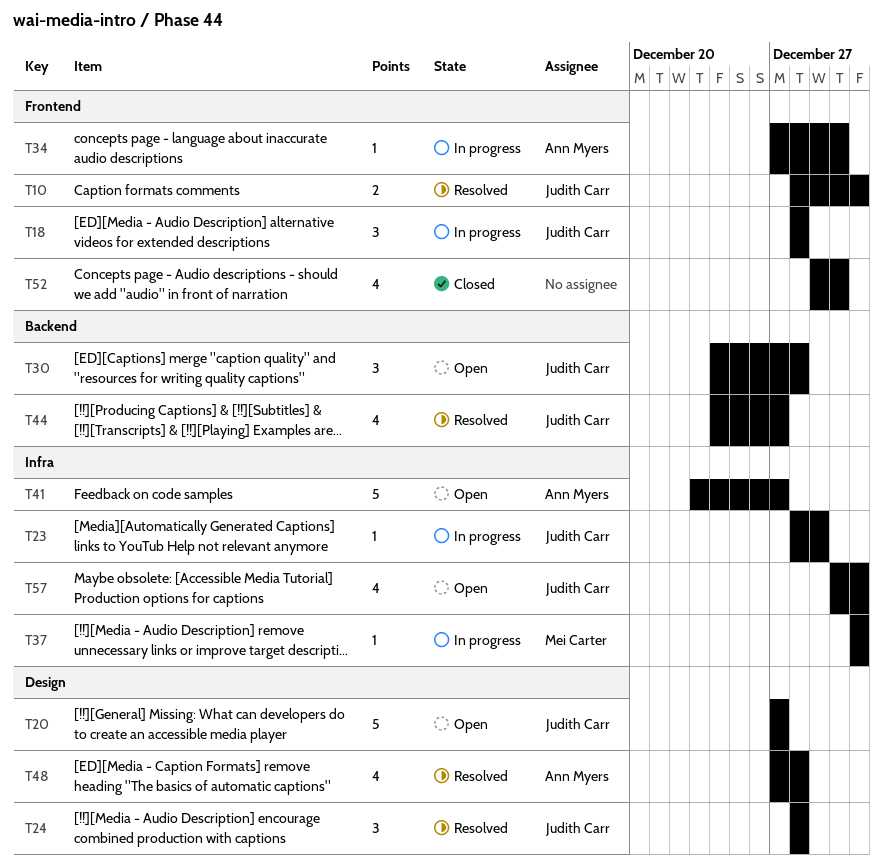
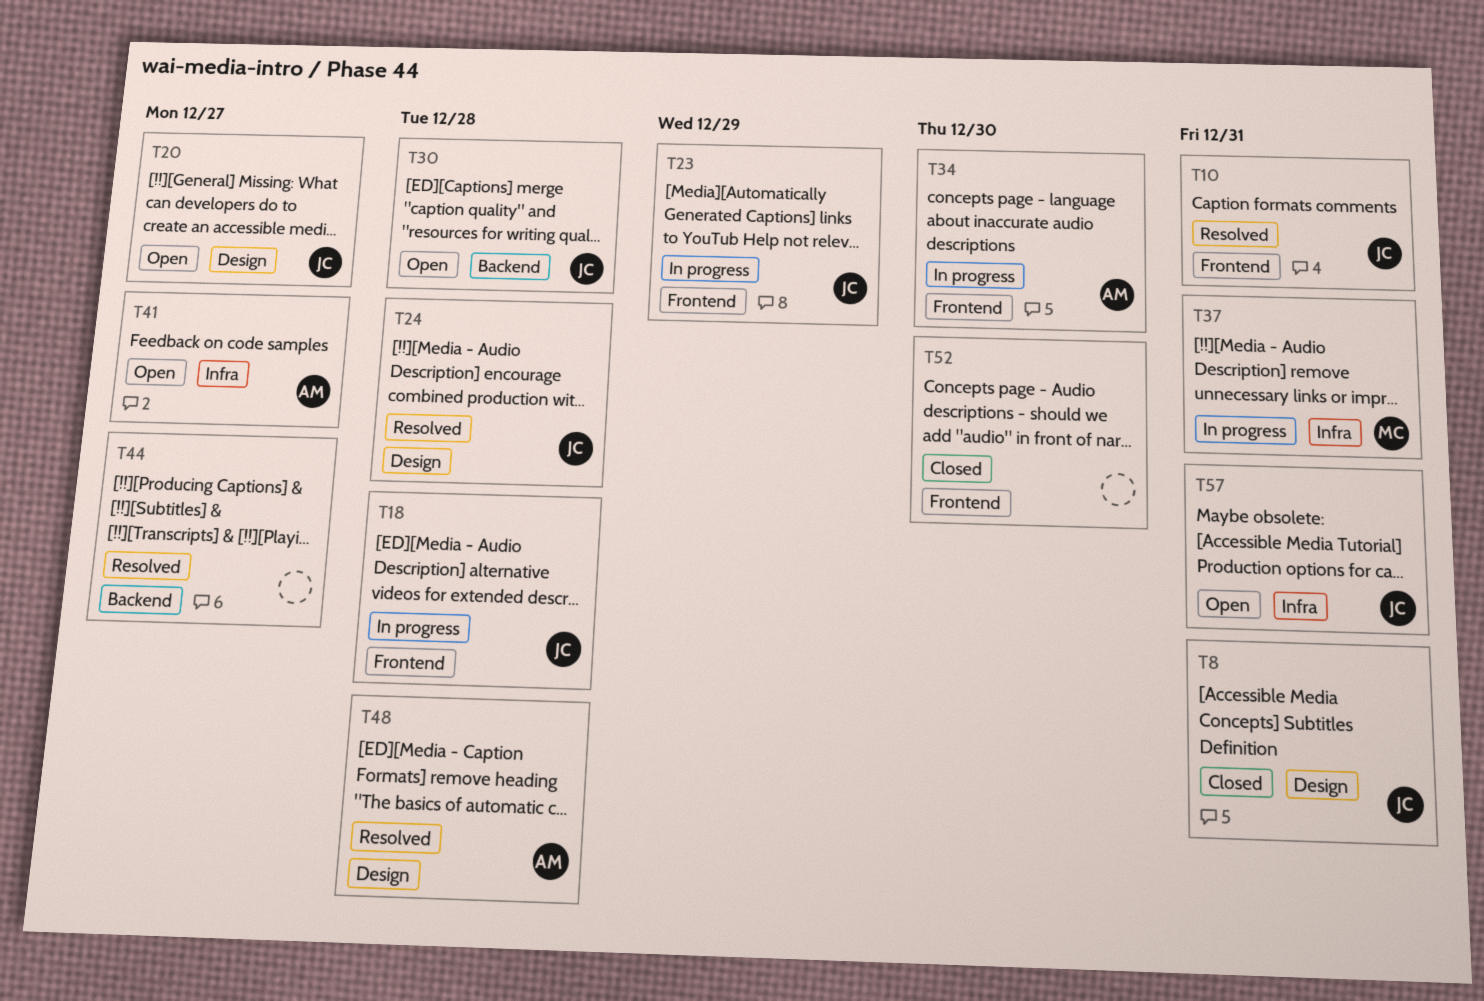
T8: none -> present
T23, label: Infra -> Frontend
T44, owner: Judith Carr -> none

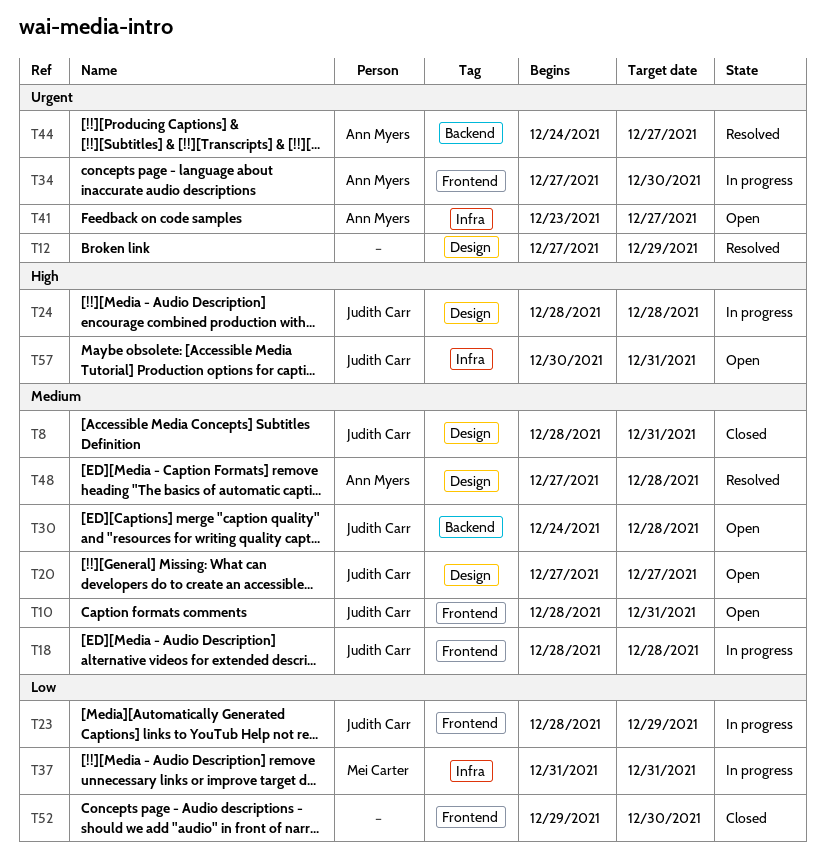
T10, status: Resolved -> Open
T12: none -> present
T24, status: Resolved -> In progress
T44, owner: none -> Ann Myers

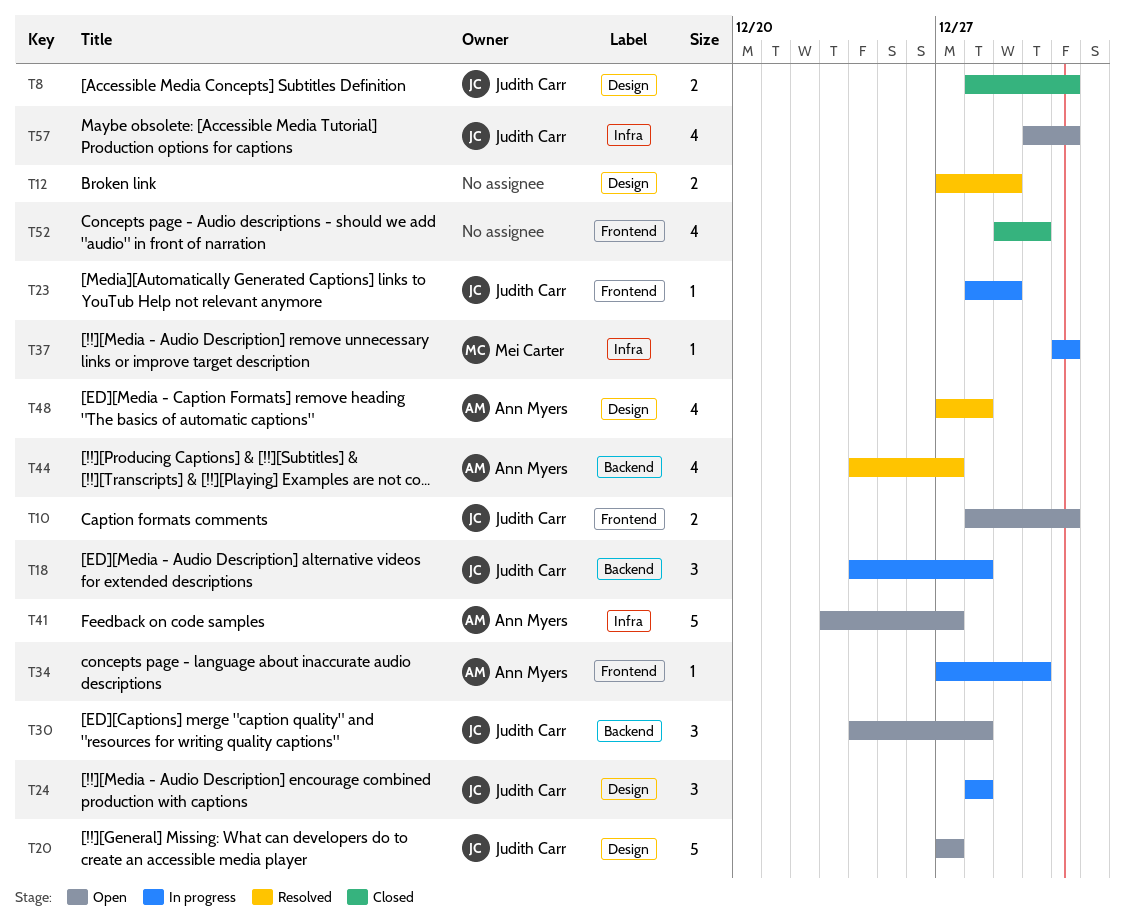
T18, label: Frontend -> Backend
T18, start: Dec 28 -> Dec 24

